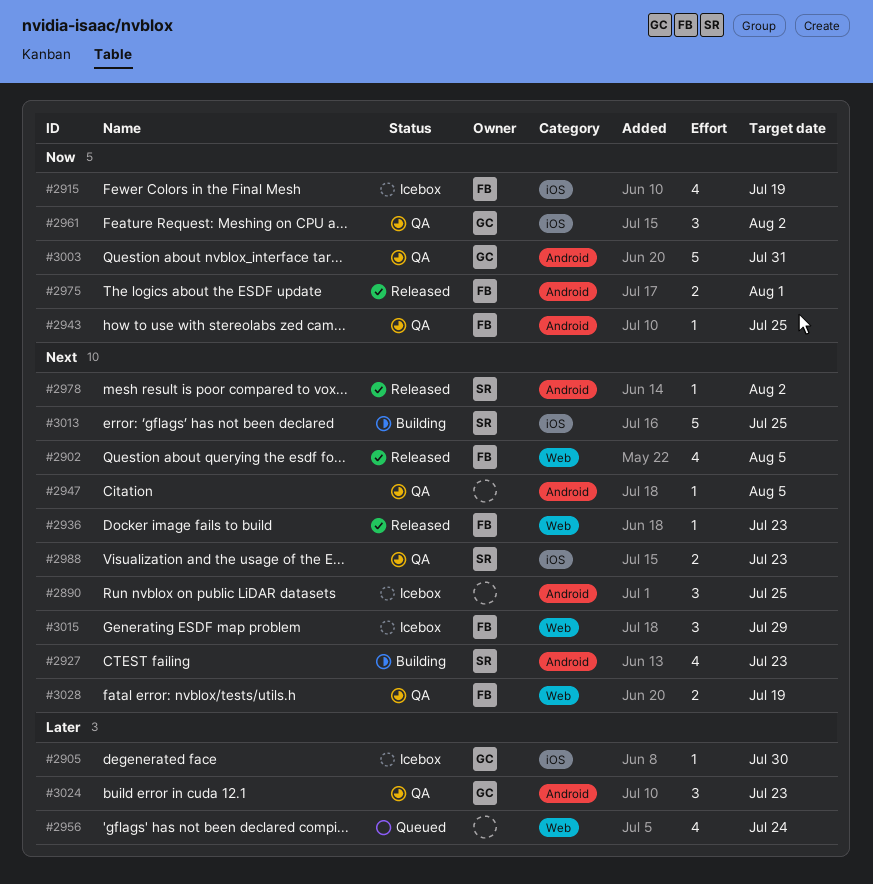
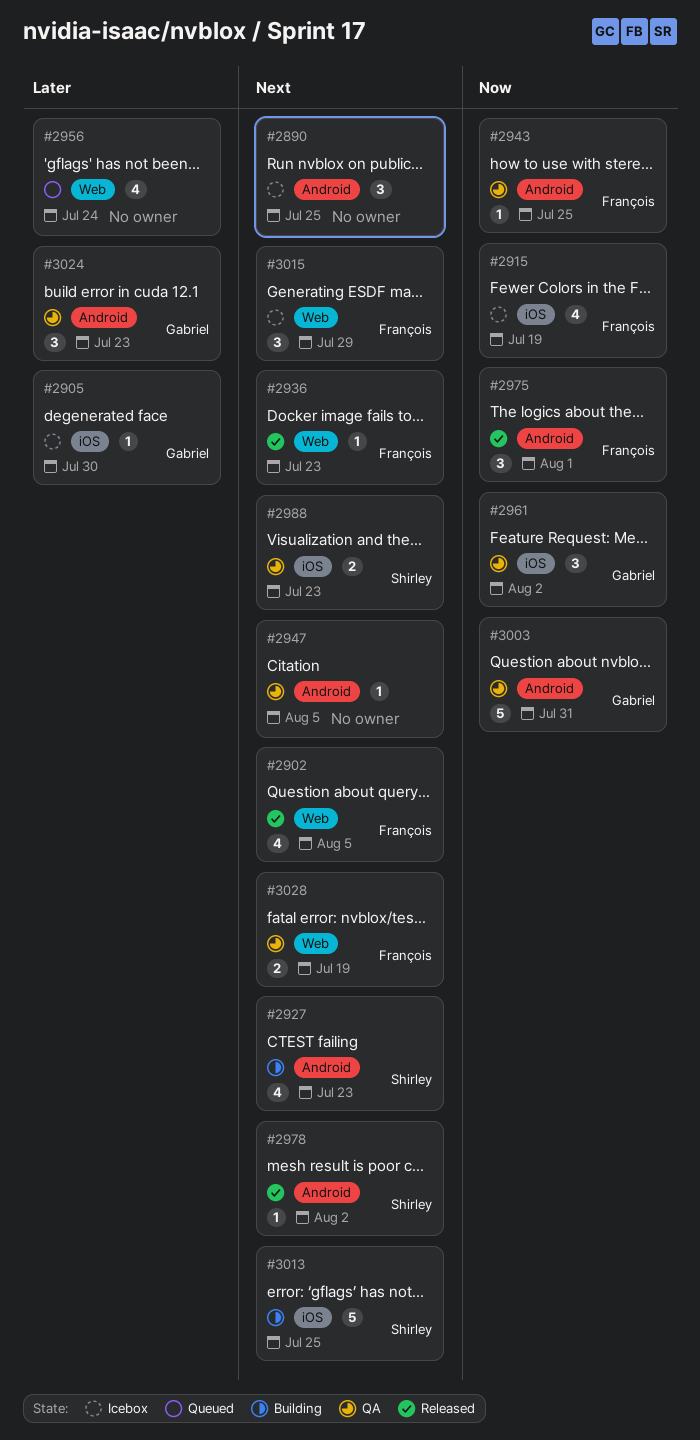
#2975, estimate: 2 -> 3

